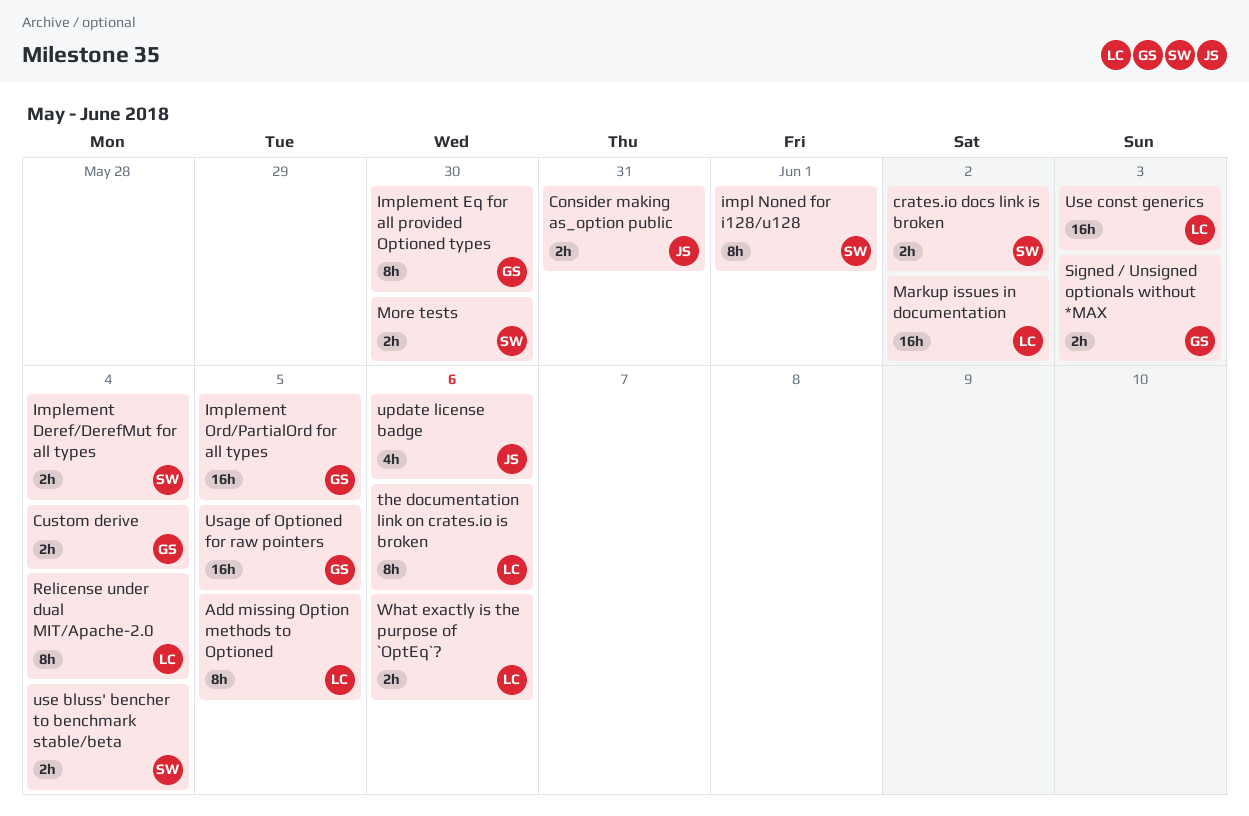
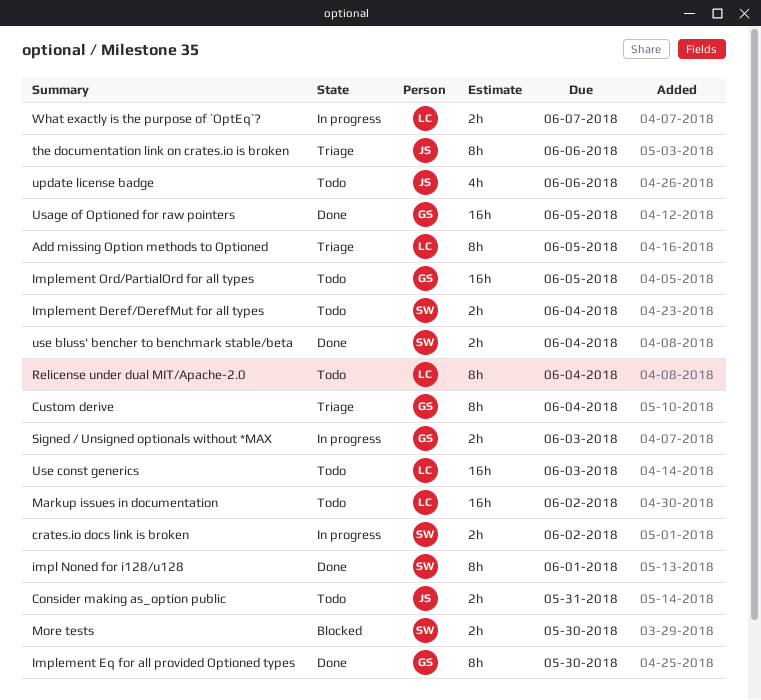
Custom derive, estimate: 2h -> 8h
the documentation link on crates.io is broken, owner: LC -> JS
What exactly is the purpose of `OptEq`?, due: Jun 6 -> Jun 7

